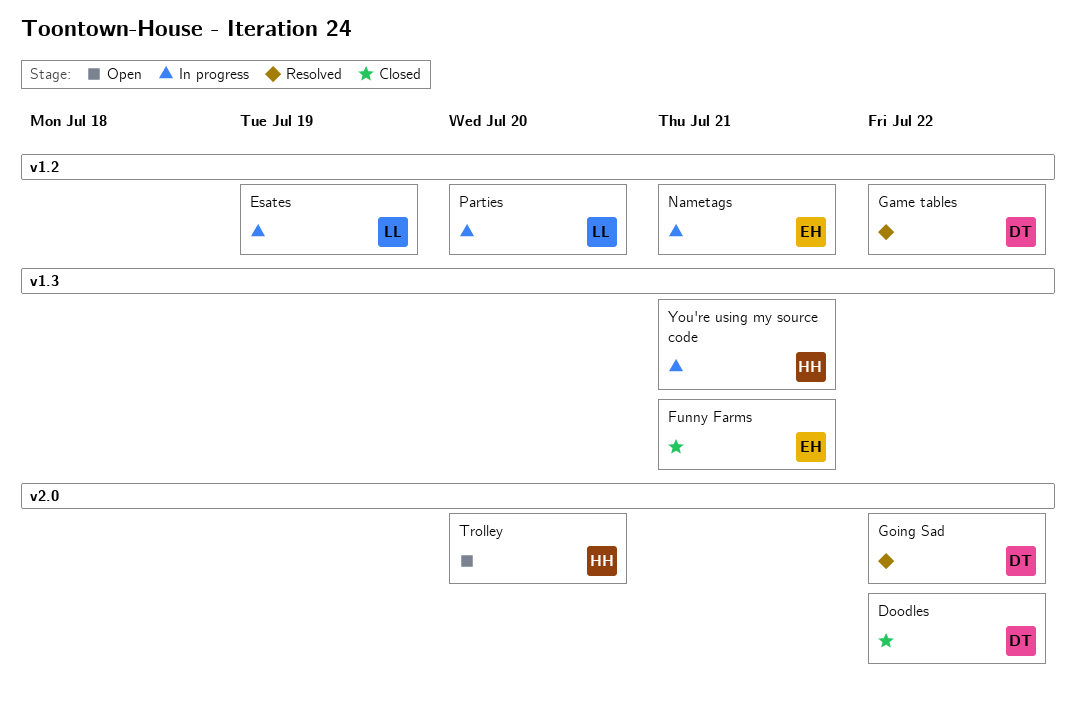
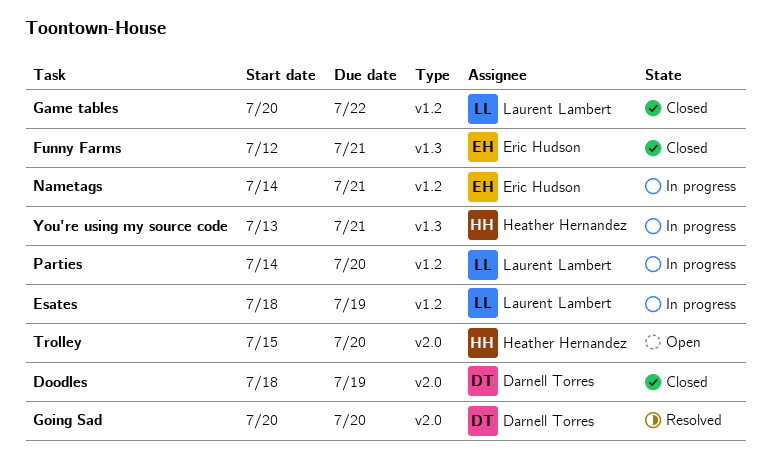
Doodles, due: Jul 22 -> Jul 19
Game tables, status: Resolved -> Closed
Game tables, owner: Darnell Torres -> Laurent Lambert
Going Sad, due: Jul 22 -> Jul 20

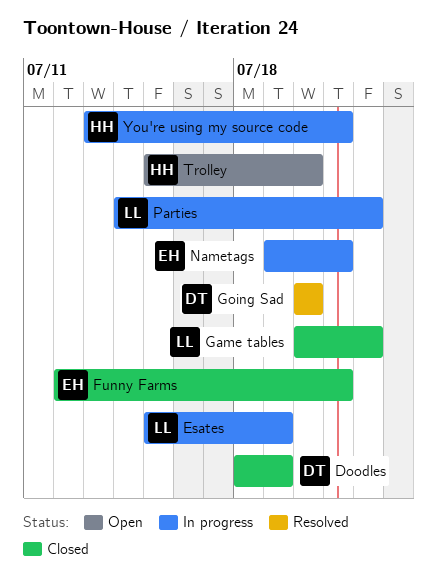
Esates, start: Jul 18 -> Jul 15
Nametags, start: Jul 14 -> Jul 19
Parties, due: Jul 20 -> Jul 22

